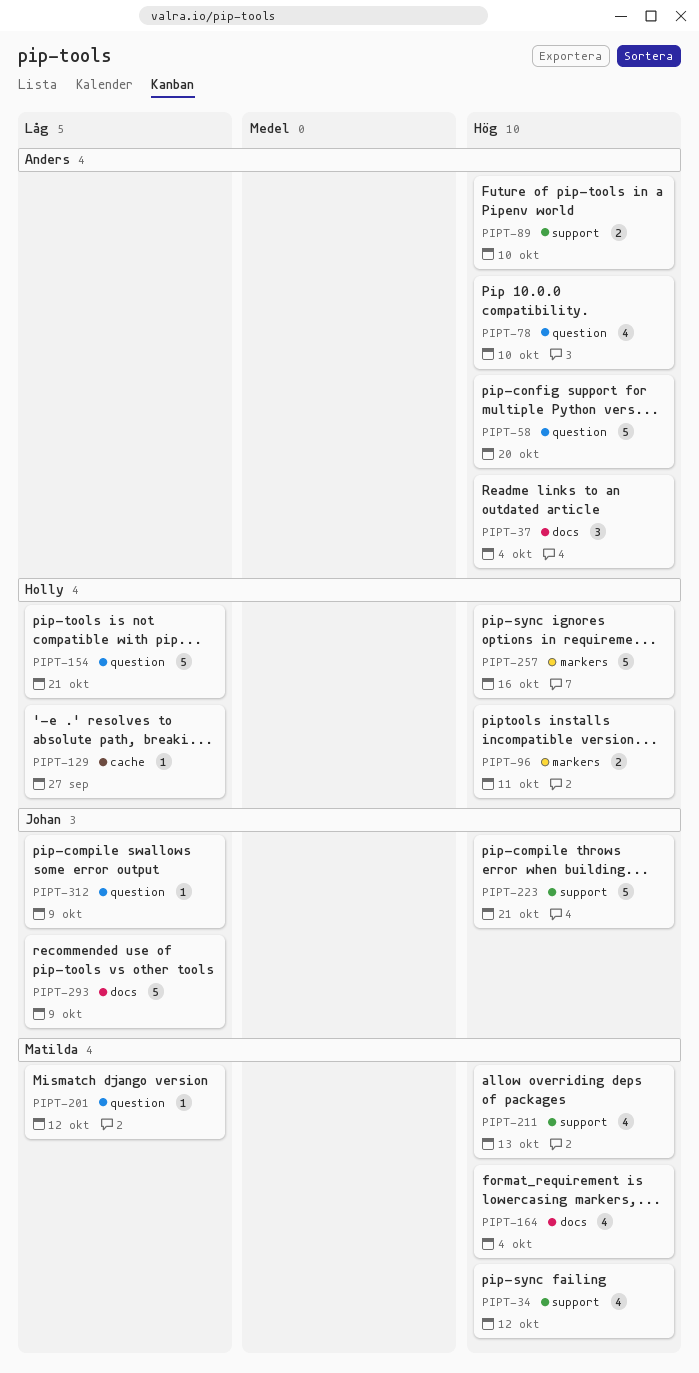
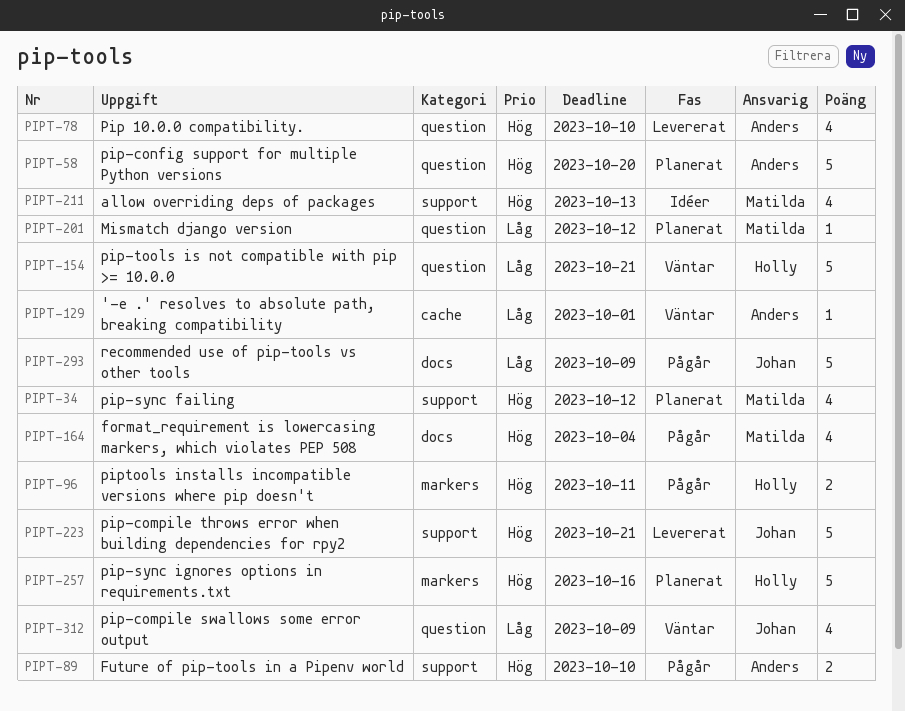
PIPT-37: present -> none
PIPT-129, owner: Holly -> Anders
PIPT-129, due: Sep 27 -> Oct 1
PIPT-312, estimate: 1 -> 4

